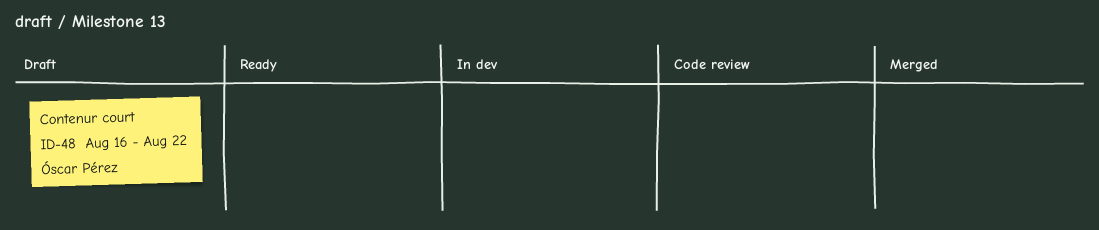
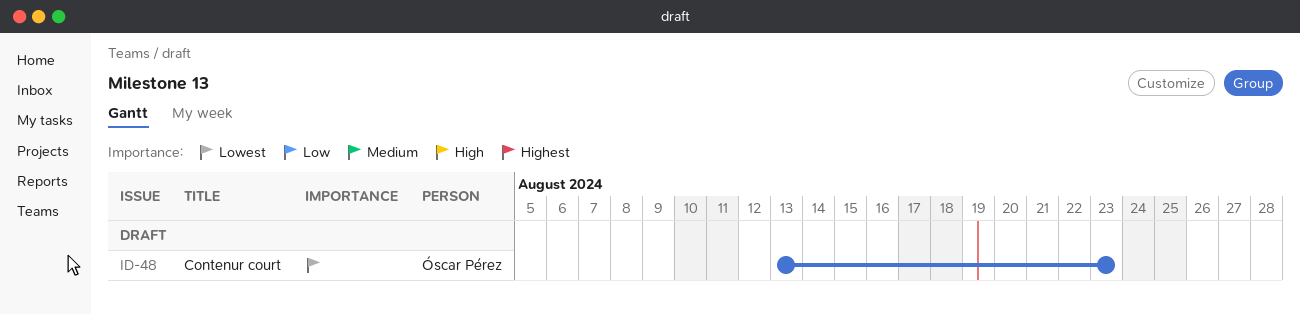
ID-48, start: Aug 16 -> Aug 13
ID-48, due: Aug 22 -> Aug 23

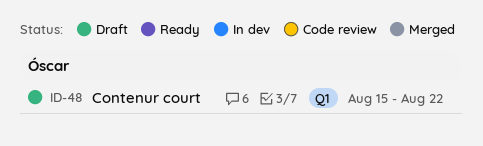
ID-48, start: Aug 13 -> Aug 15
ID-48, due: Aug 23 -> Aug 22

